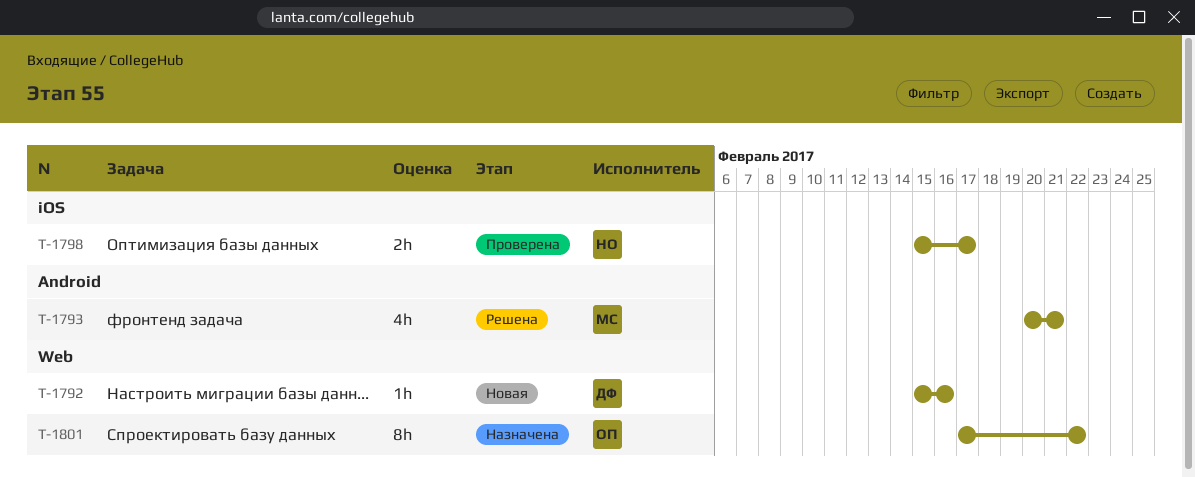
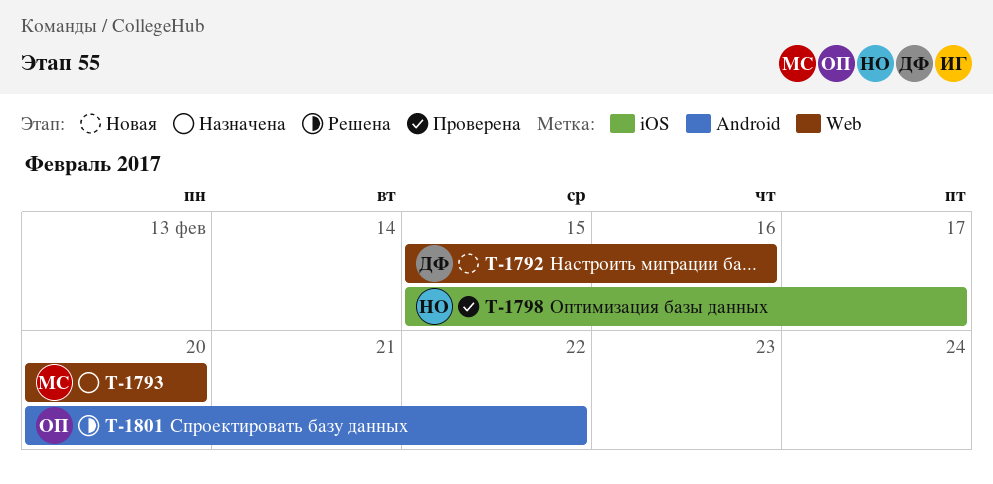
T-1793, status: Решена -> Назначена
T-1793, label: Android -> Web
T-1793, due: Feb 21 -> Feb 20
T-1801, status: Назначена -> Решена
T-1801, label: Web -> Android
T-1801, start: Feb 17 -> Feb 20

